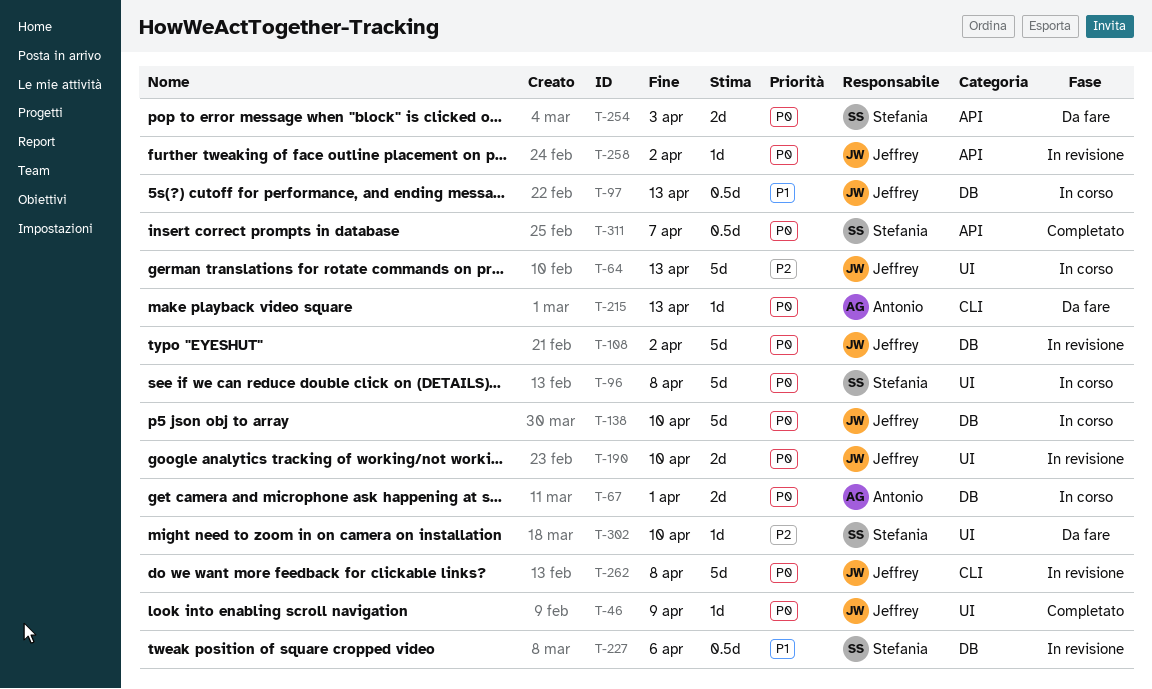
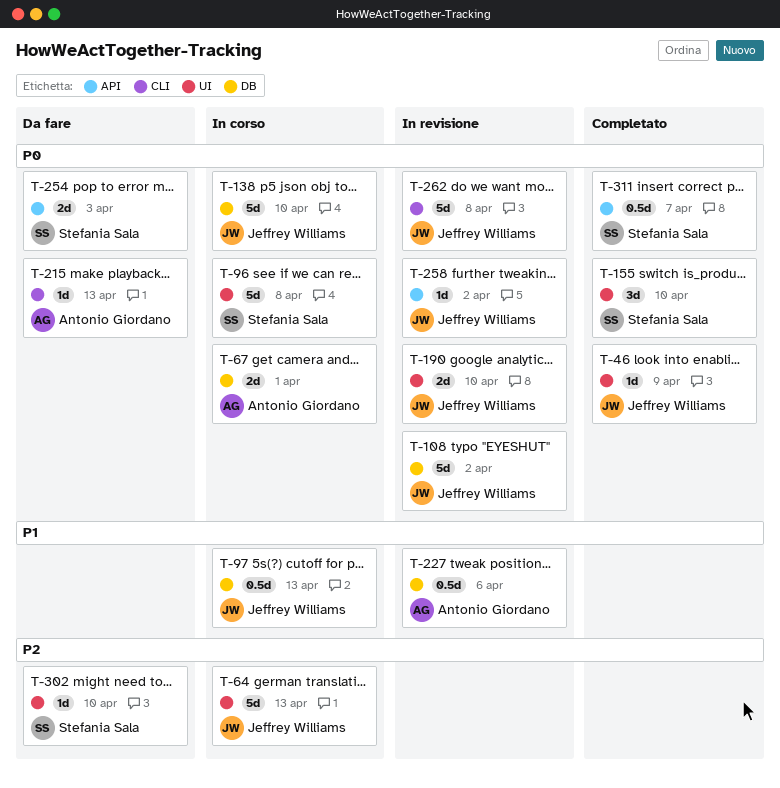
T-155: none -> present
T-227, owner: Stefania Sala -> Antonio Giordano

